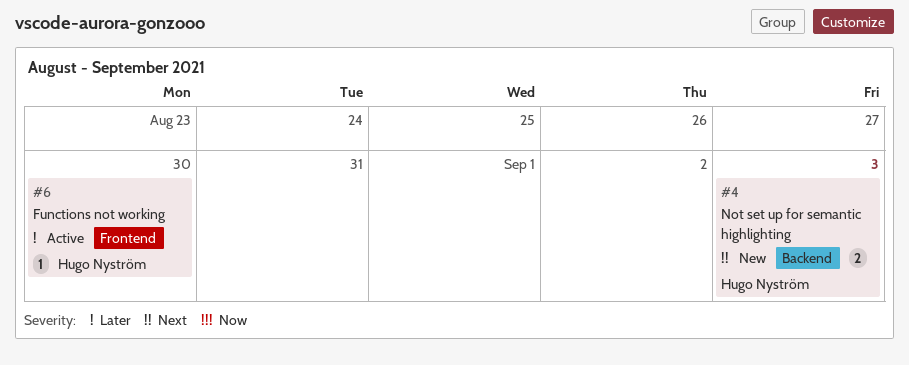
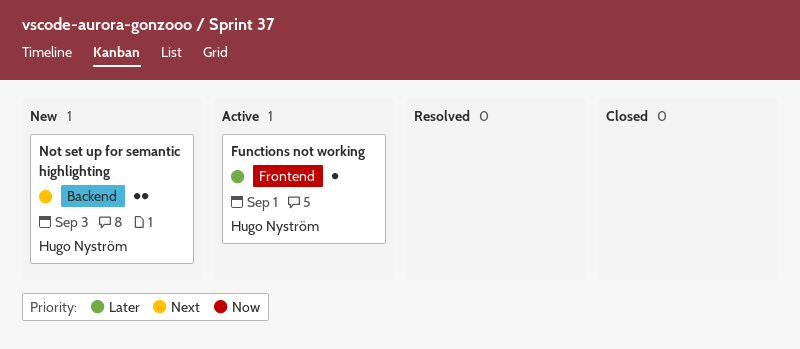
Functions not working, due: Aug 30 -> Sep 1

